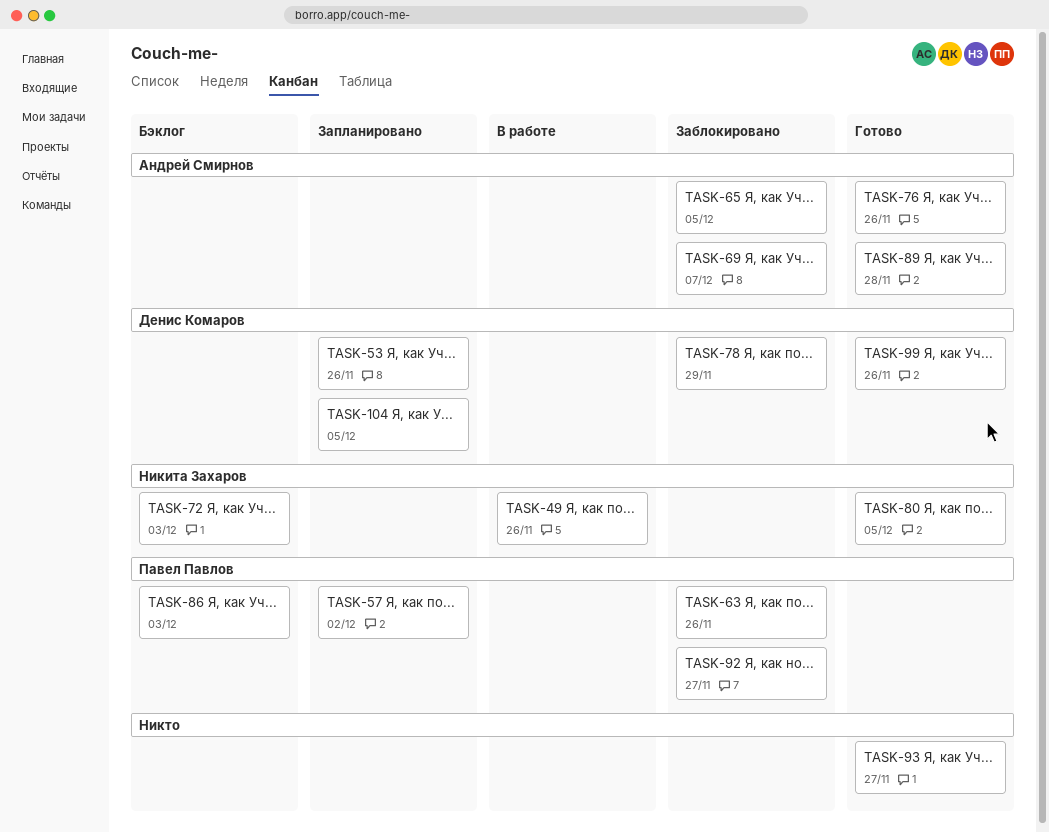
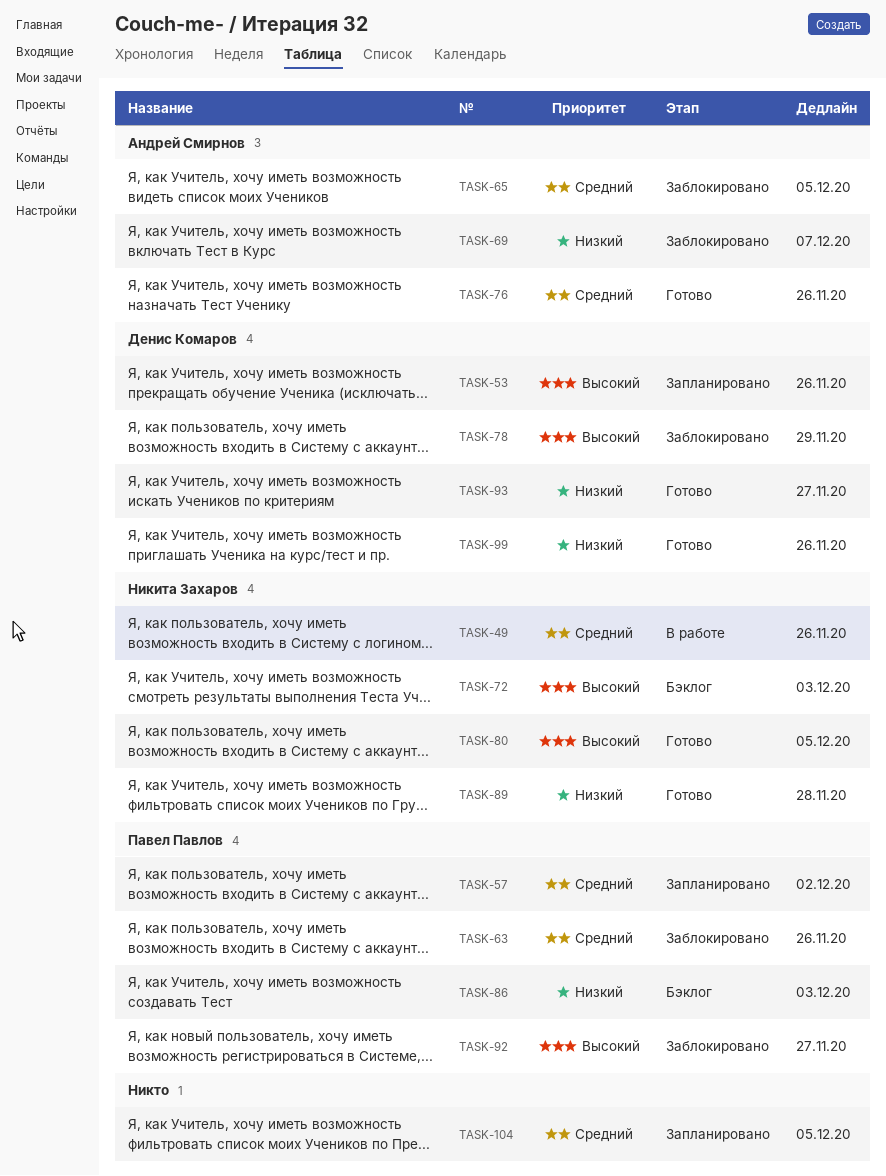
TASK-89, owner: Андрей Смирнов -> Никита Захаров
TASK-93, owner: none -> Денис Комаров
TASK-104, owner: Денис Комаров -> none

